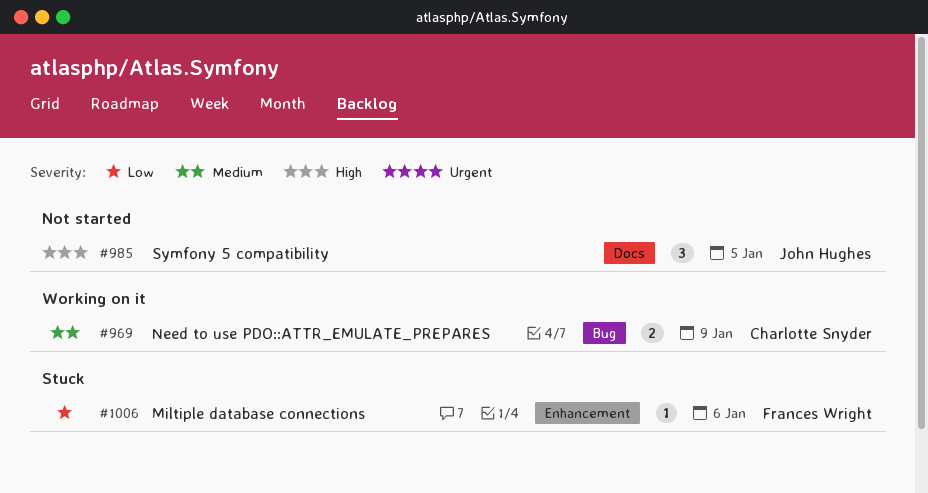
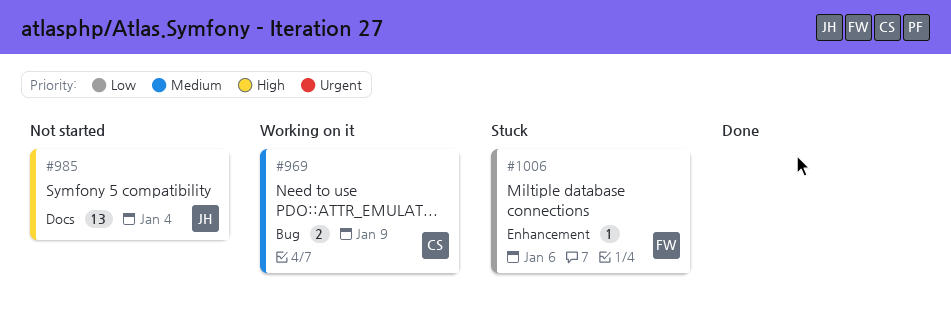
#985, estimate: 3 -> 13
#985, due: Jan 5 -> Jan 4

